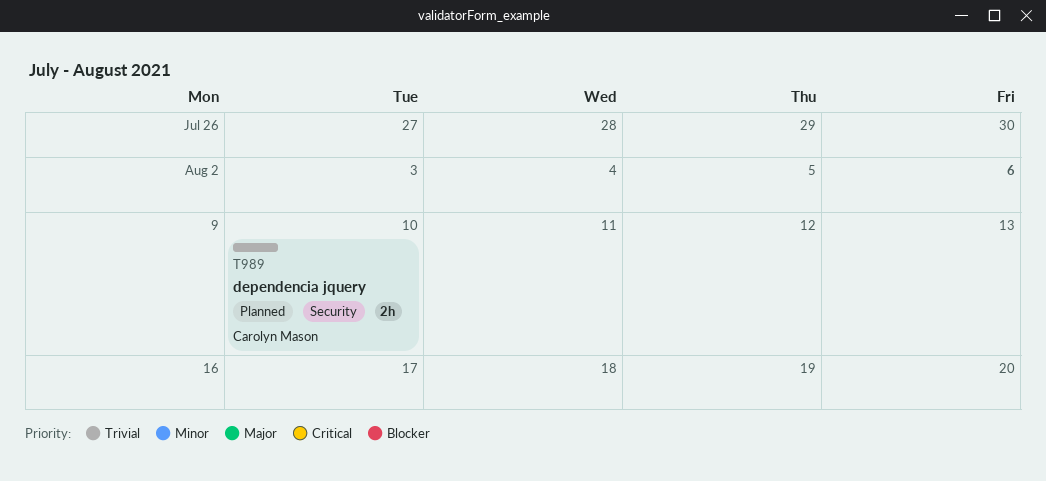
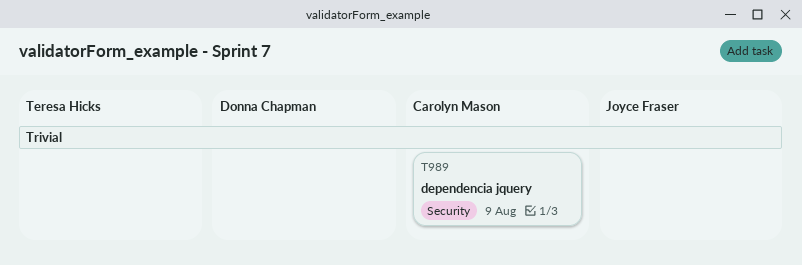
T989, due: Aug 10 -> Aug 9

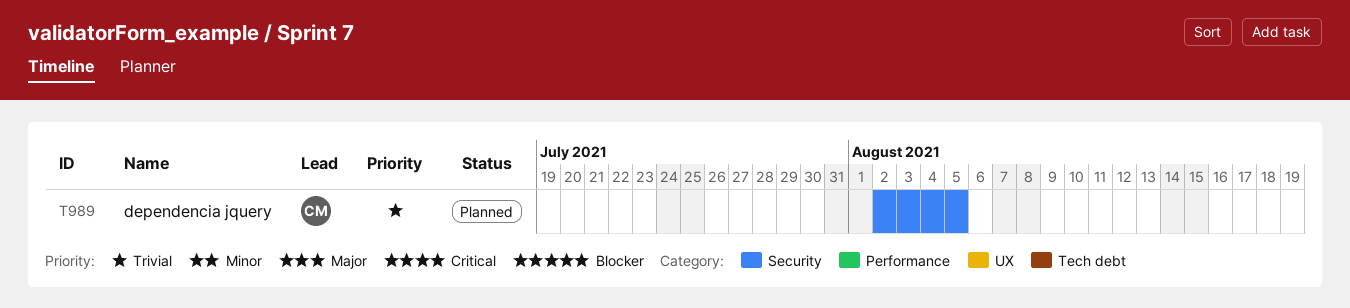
T989, due: Aug 9 -> Aug 5

